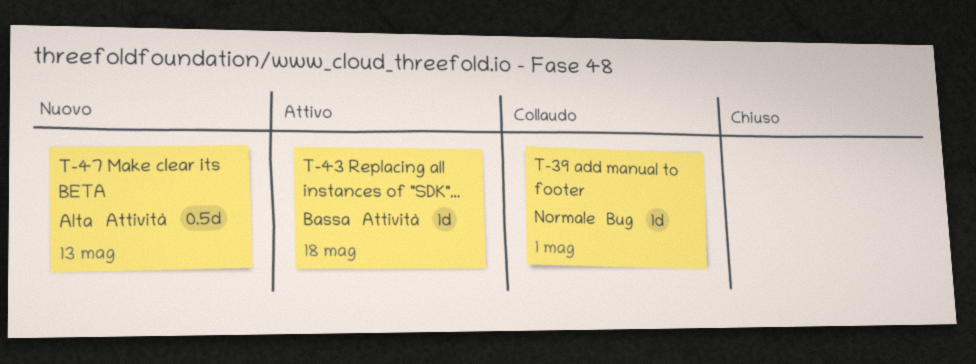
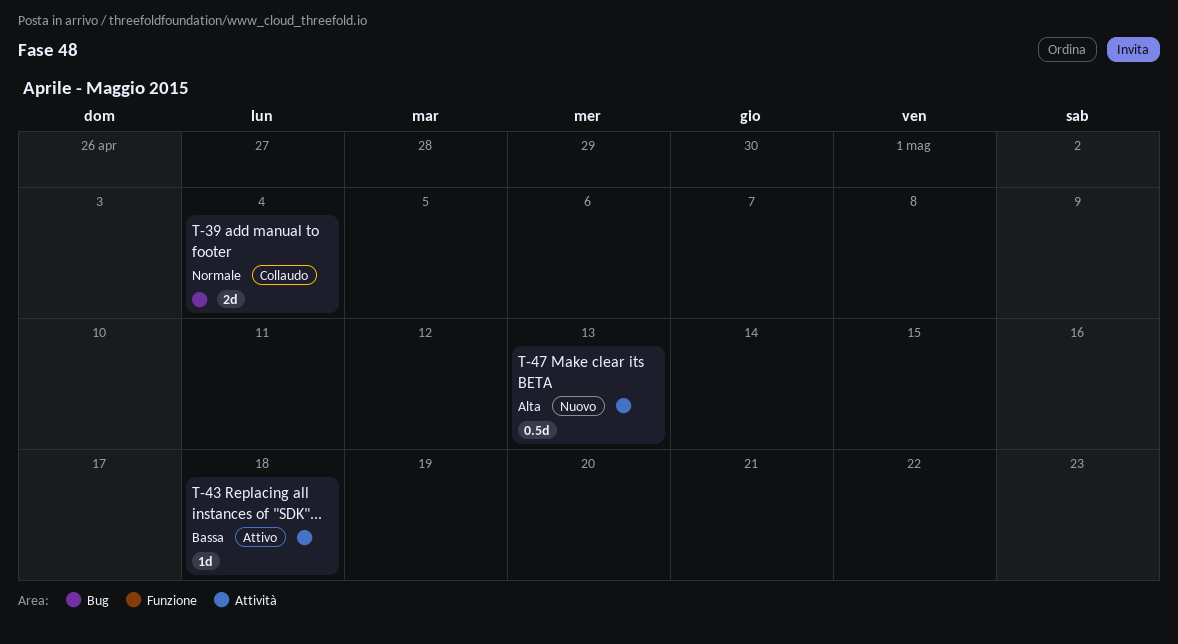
T-39, estimate: 1d -> 2d
T-39, due: May 1 -> May 4

